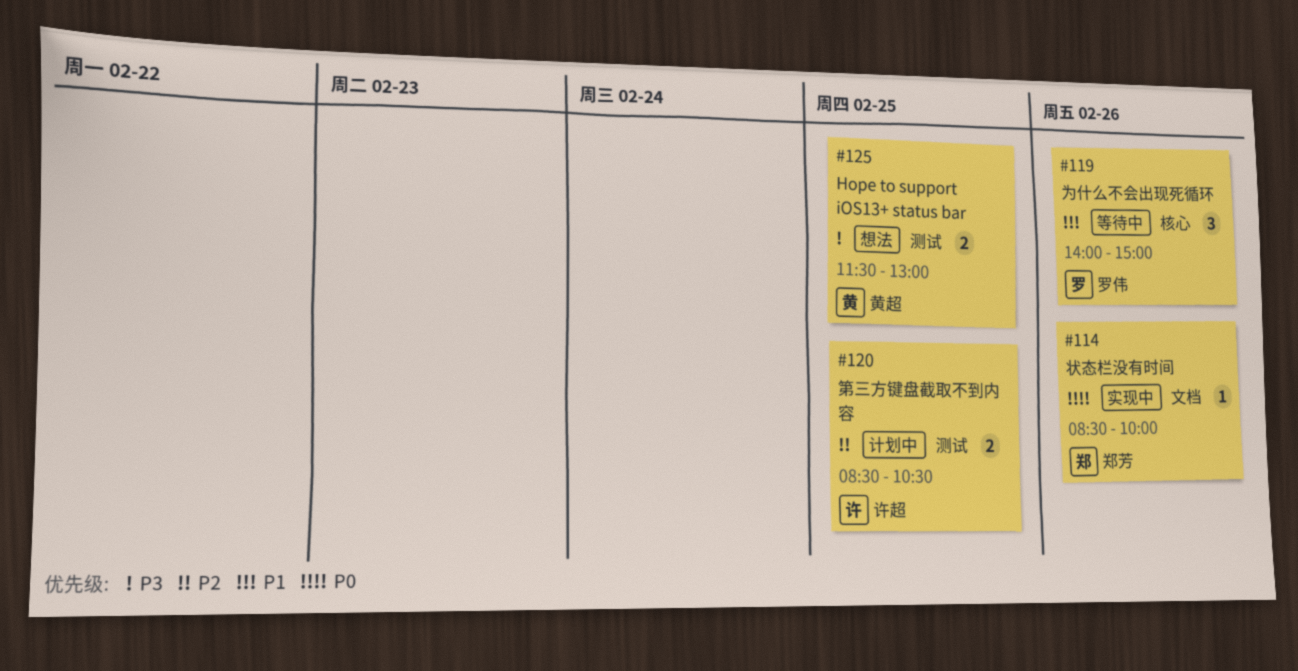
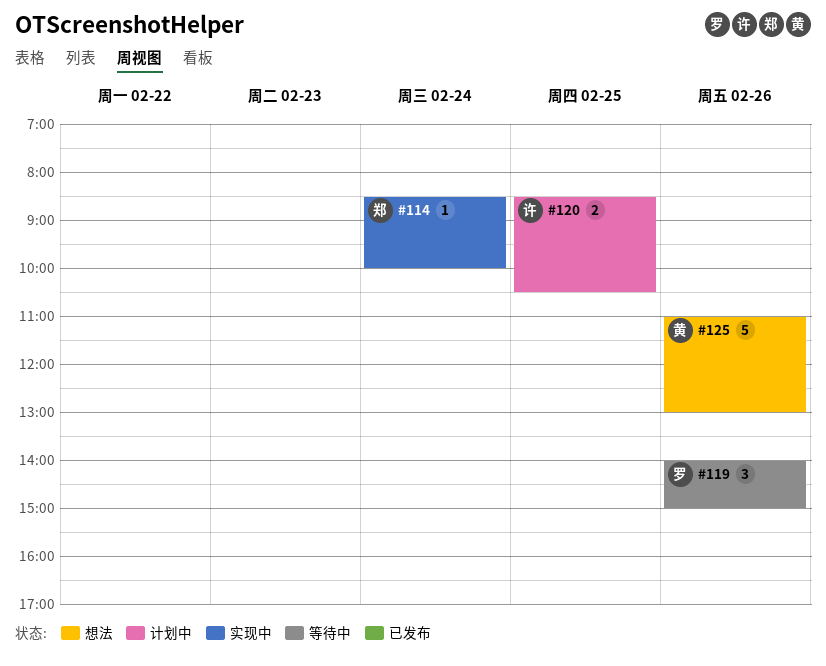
#114, day: Feb 26 -> Feb 24
#125, estimate: 2 -> 5
#125, day: Feb 25 -> Feb 26
#125, begins: 11:30 -> 11:00

